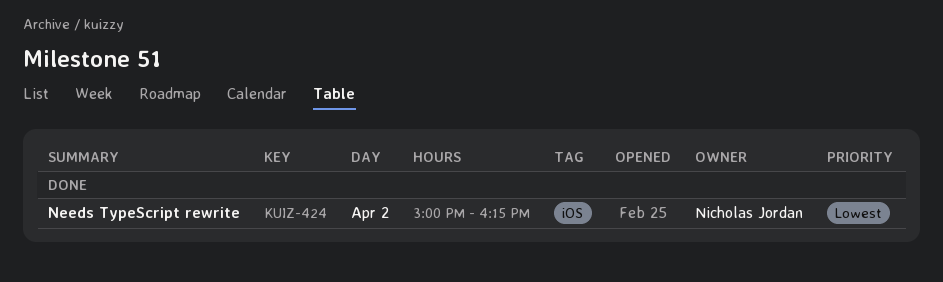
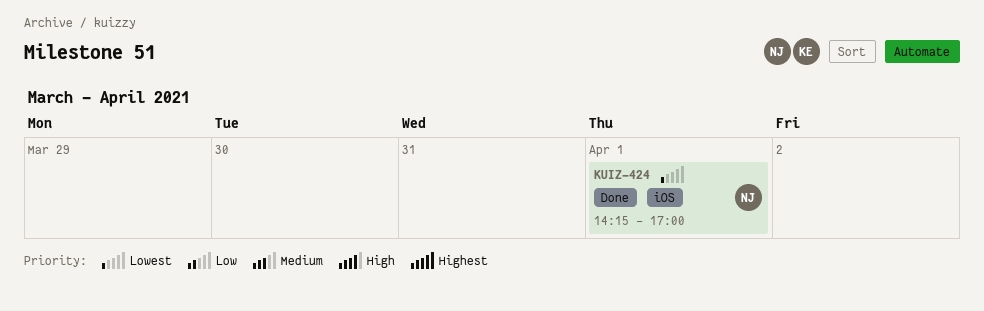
KUIZ-424, day: Apr 2 -> Apr 1
KUIZ-424, begins: 15:00 -> 14:15
KUIZ-424, ends: 16:15 -> 17:00

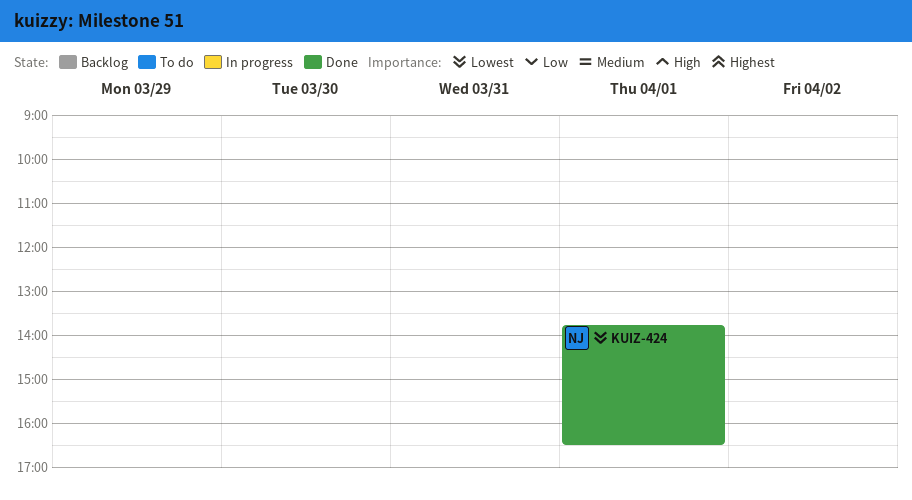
KUIZ-424, begins: 14:15 -> 13:45
KUIZ-424, ends: 17:00 -> 16:30

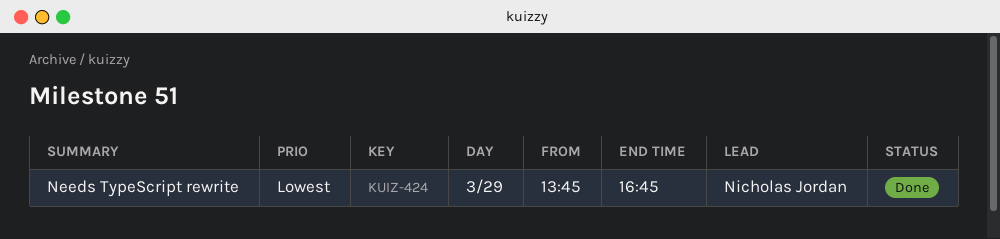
KUIZ-424, day: Apr 1 -> Mar 29
KUIZ-424, ends: 16:30 -> 16:45

